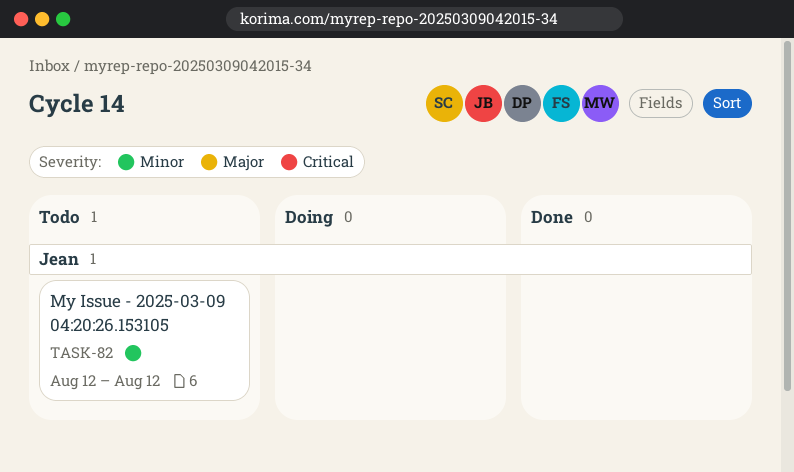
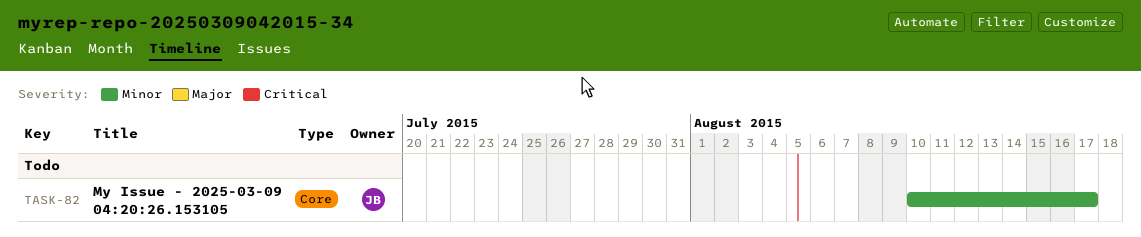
TASK-82, start: Aug 12 -> Aug 10
TASK-82, due: Aug 12 -> Aug 17

